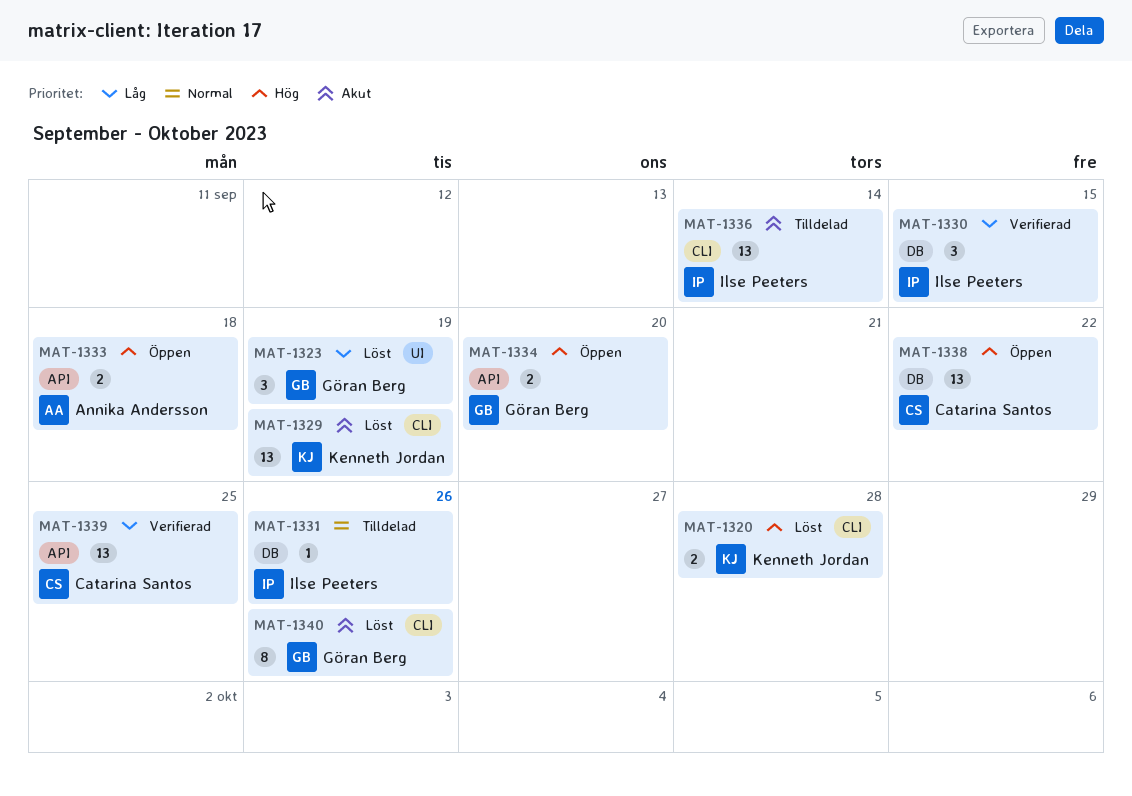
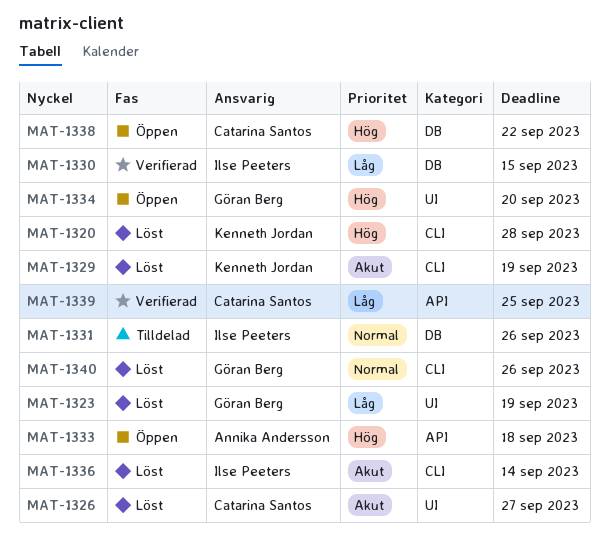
MAT-1326: none -> present
MAT-1334, label: API -> UI
MAT-1336, status: Tilldelad -> Löst
MAT-1340, priority: Akut -> Normal

